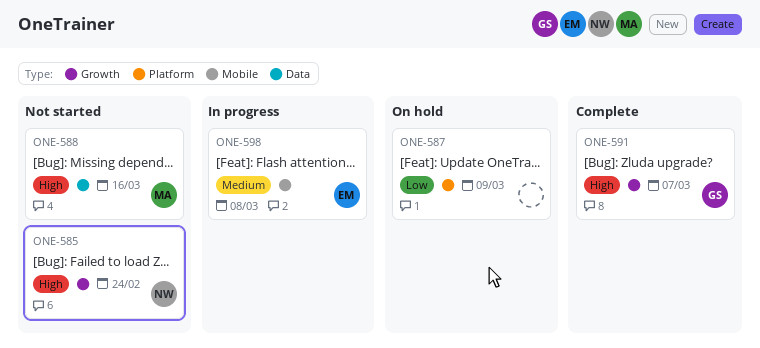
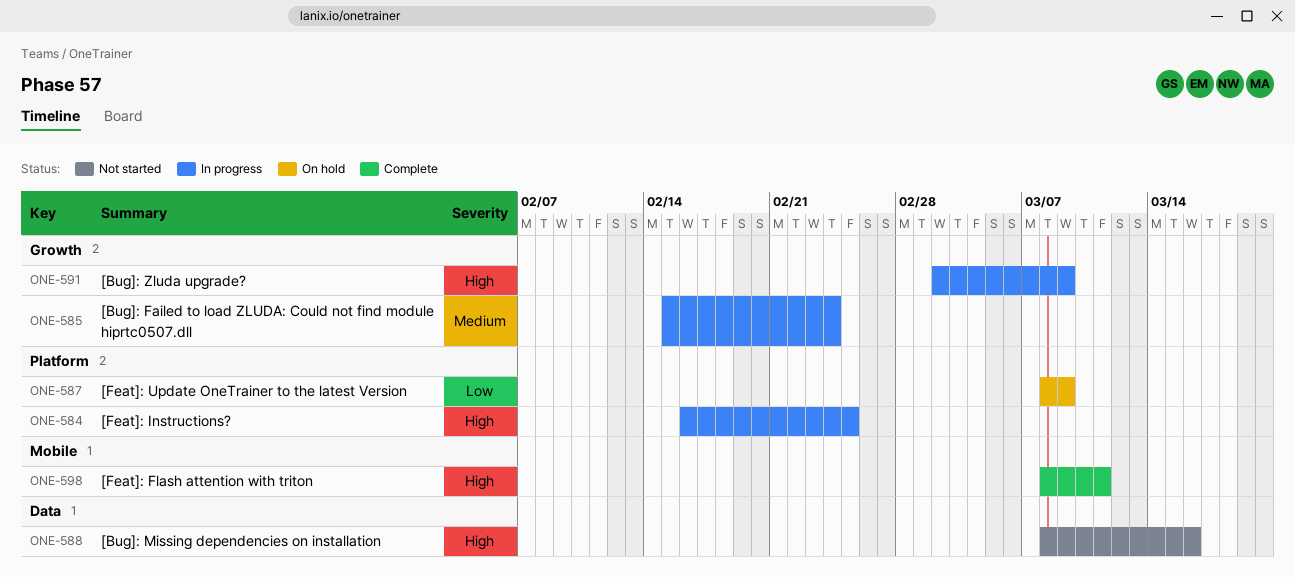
ONE-584: none -> present
ONE-585, status: Not started -> In progress
ONE-585, priority: High -> Medium
ONE-591, status: Complete -> In progress
ONE-591, due: Mar 7 -> Mar 9
ONE-598, status: In progress -> Complete
ONE-598, priority: Medium -> High
ONE-598, due: Mar 8 -> Mar 11

